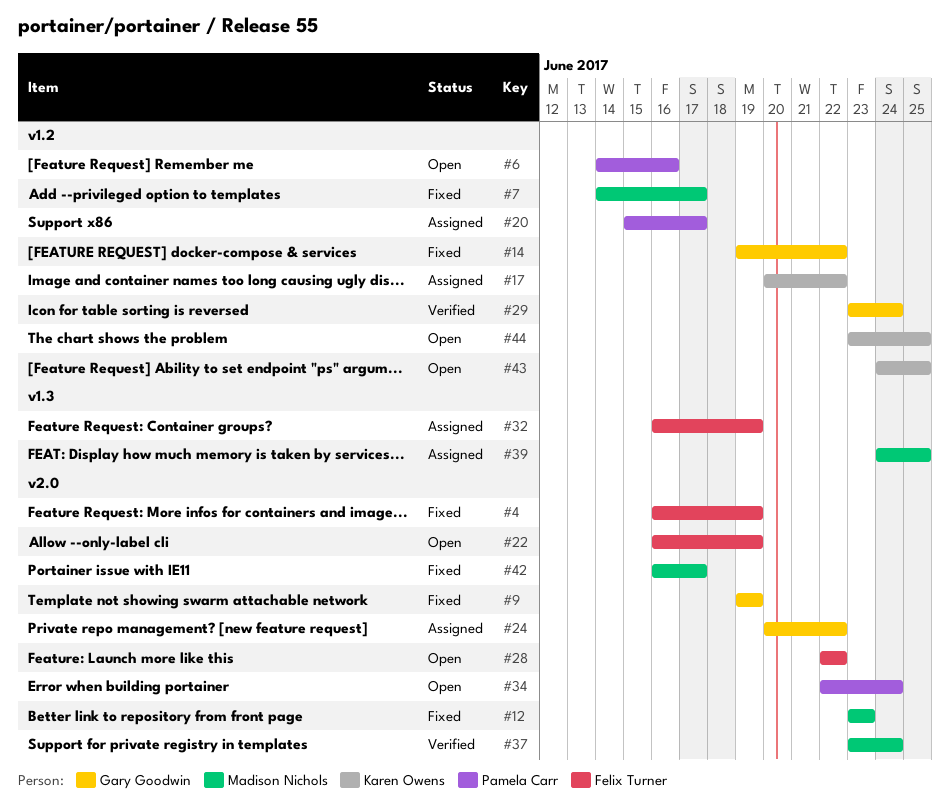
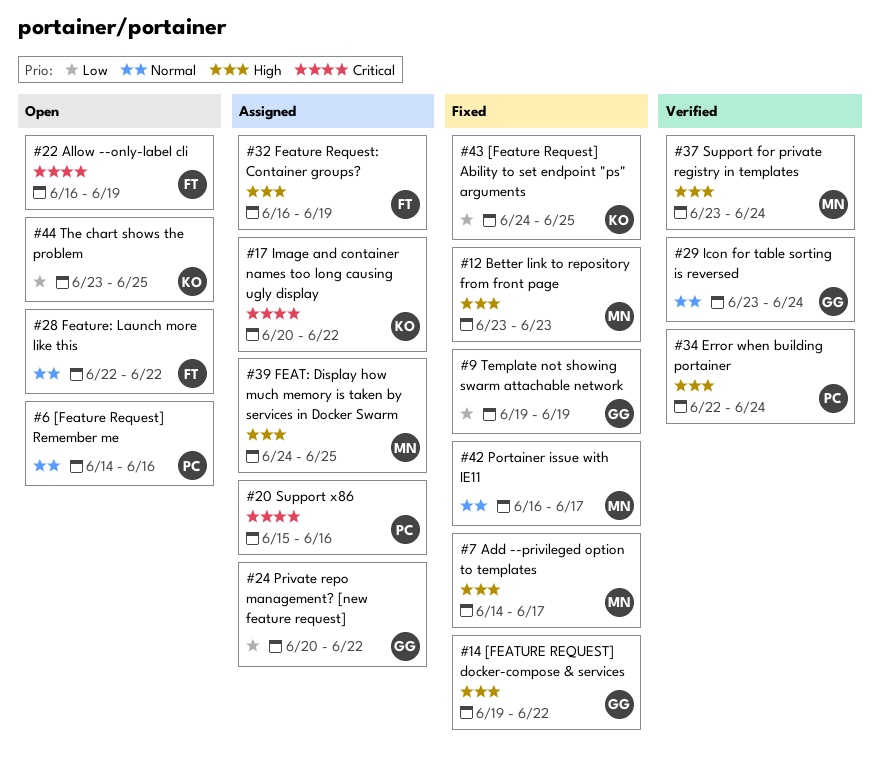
#4: present -> none
#20, due: Jun 17 -> Jun 16
#34, status: Open -> Verified
#43, status: Open -> Fixed

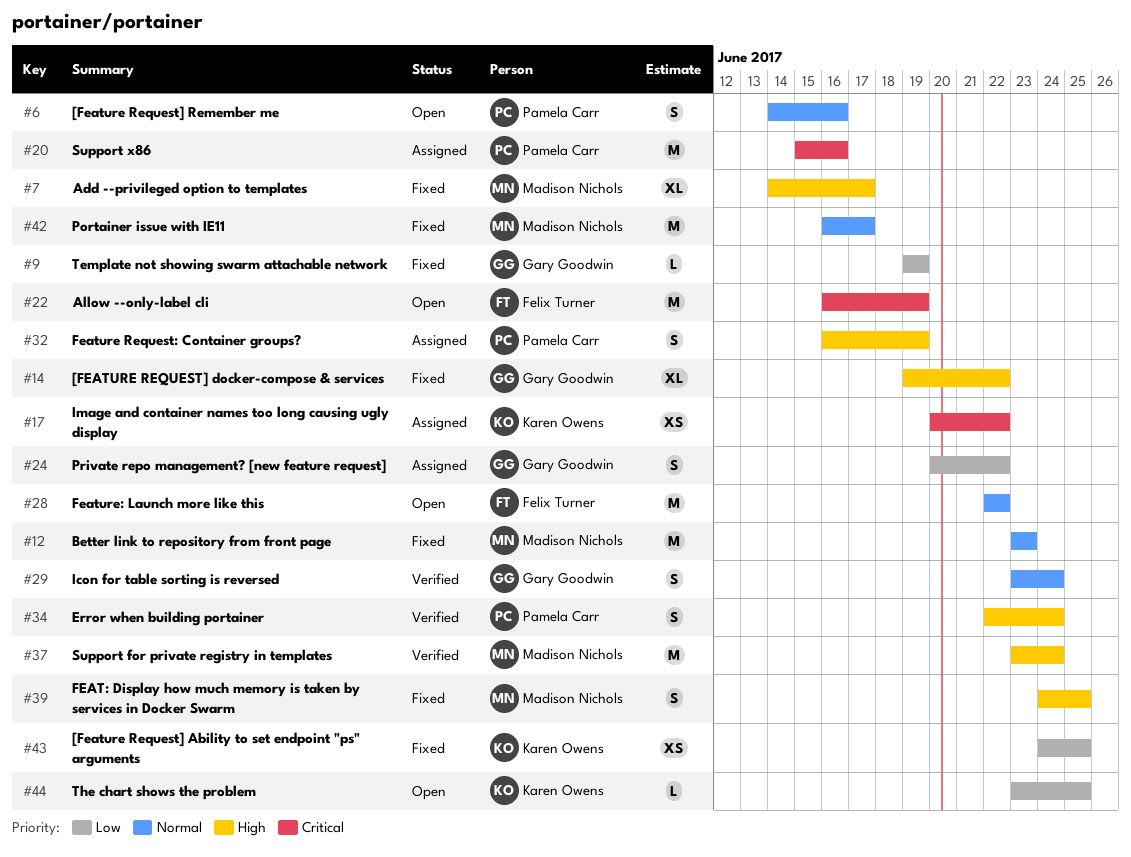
#12, priority: High -> Normal
#32, owner: Felix Turner -> Pamela Carr
#39, status: Assigned -> Fixed

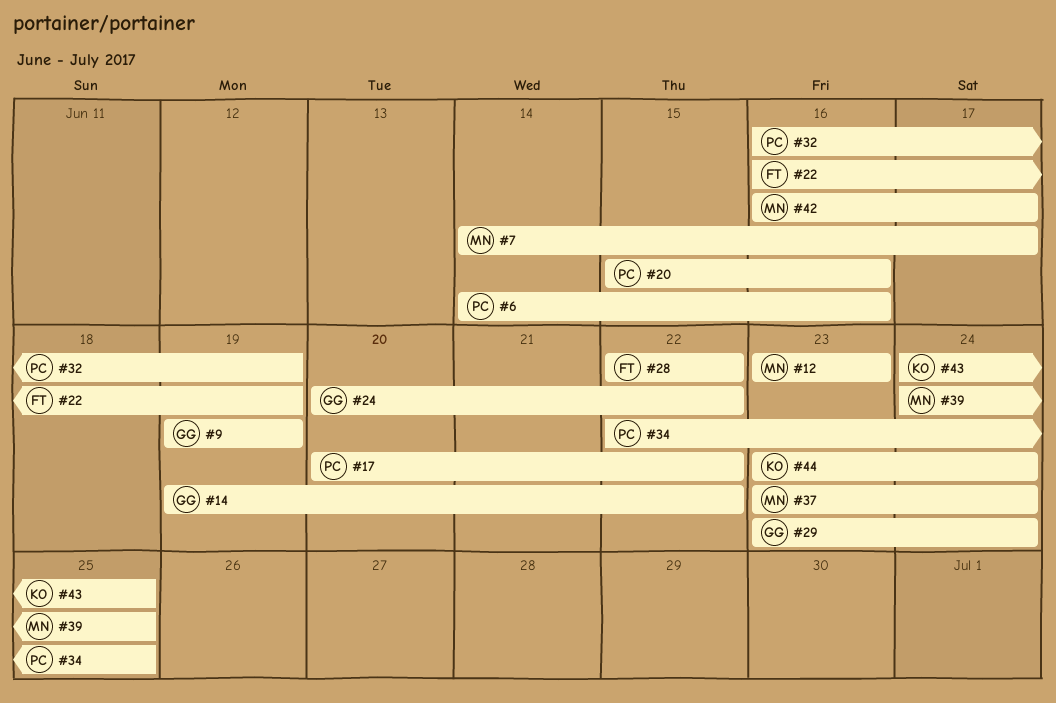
#17, owner: Karen Owens -> Pamela Carr
#34, due: Jun 24 -> Jun 25
#44, due: Jun 25 -> Jun 24

